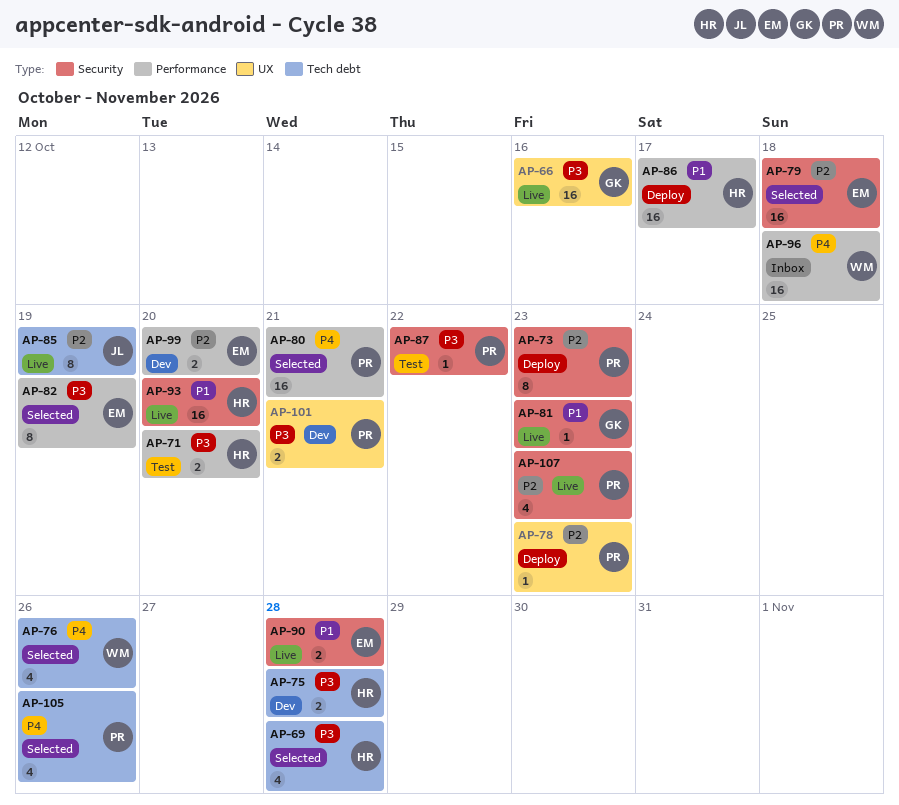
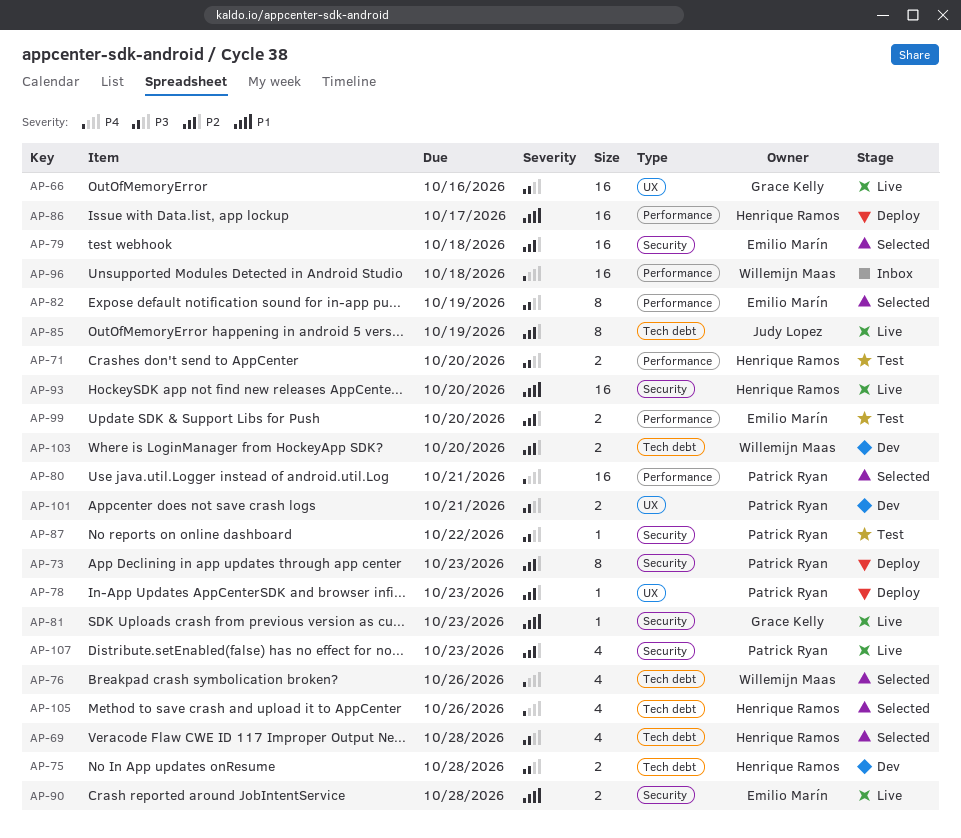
AP-99, status: Dev -> Test
AP-103: none -> present
AP-105, owner: Patrick Ryan -> Henrique Ramos

